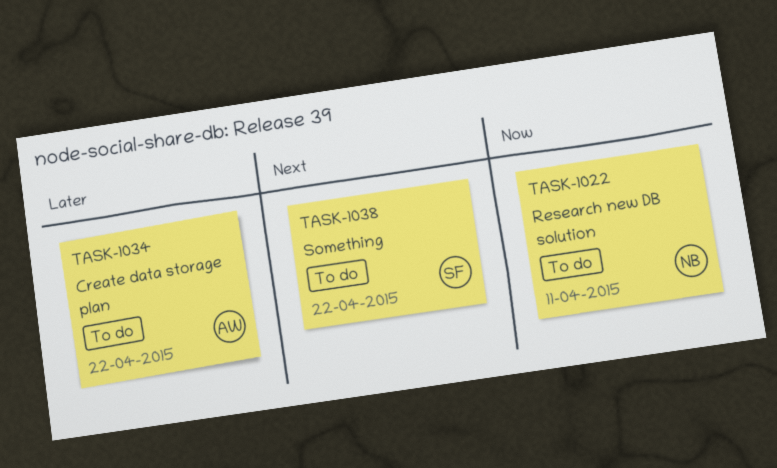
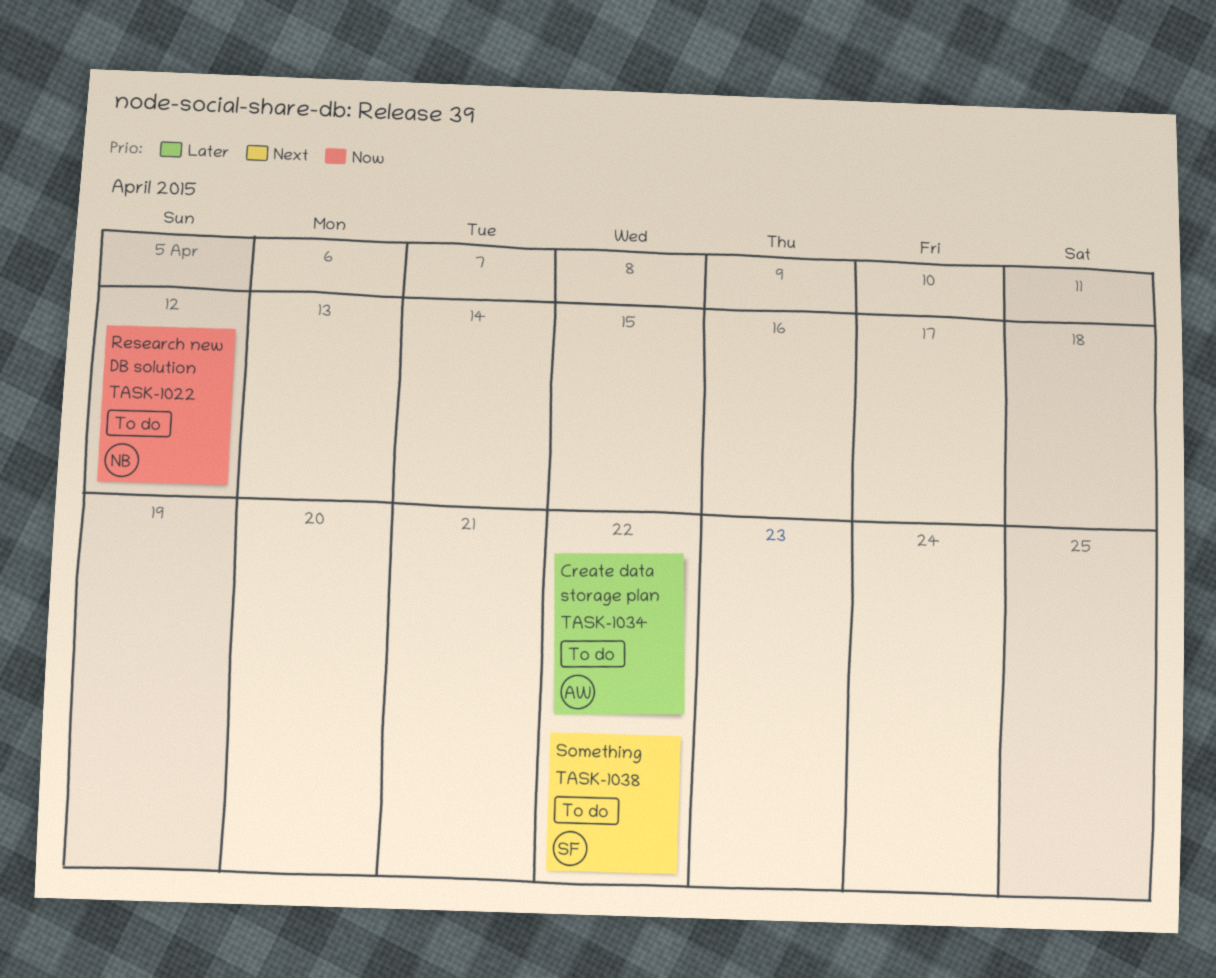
TASK-1022, due: Apr 11 -> Apr 12

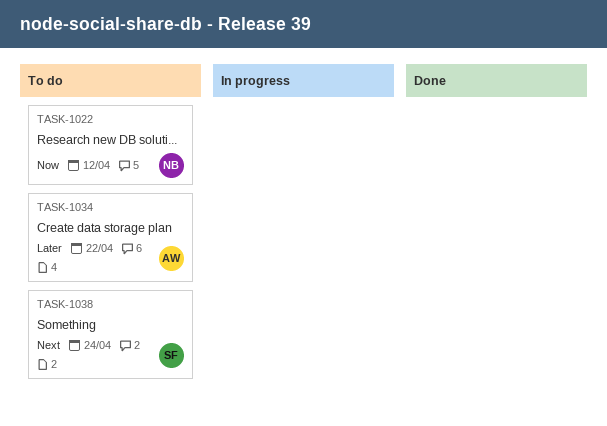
TASK-1038, due: Apr 22 -> Apr 24

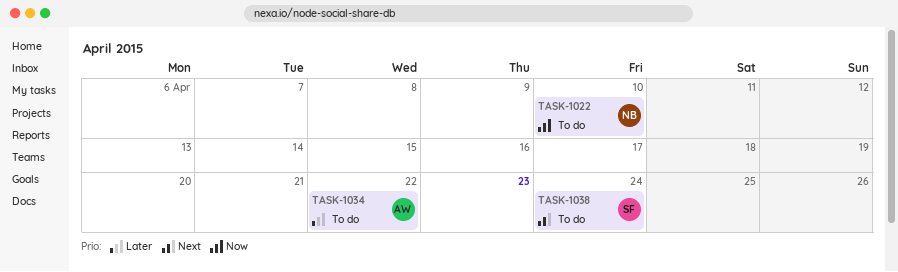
TASK-1022, due: Apr 12 -> Apr 10

